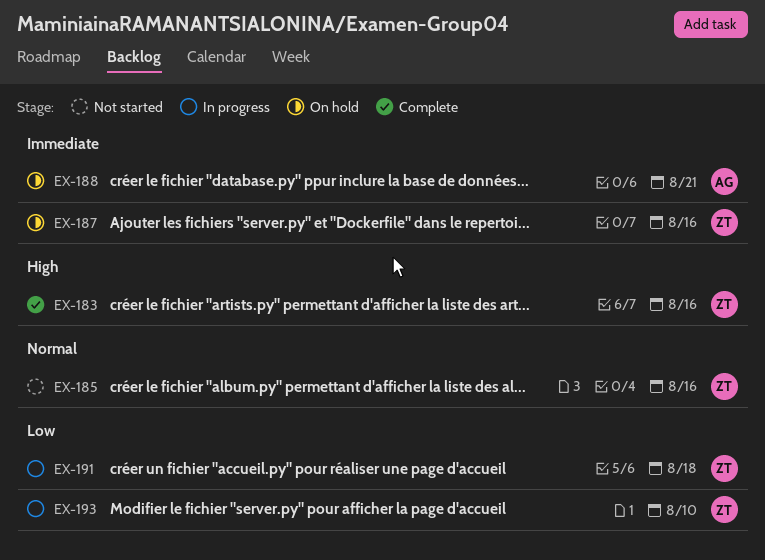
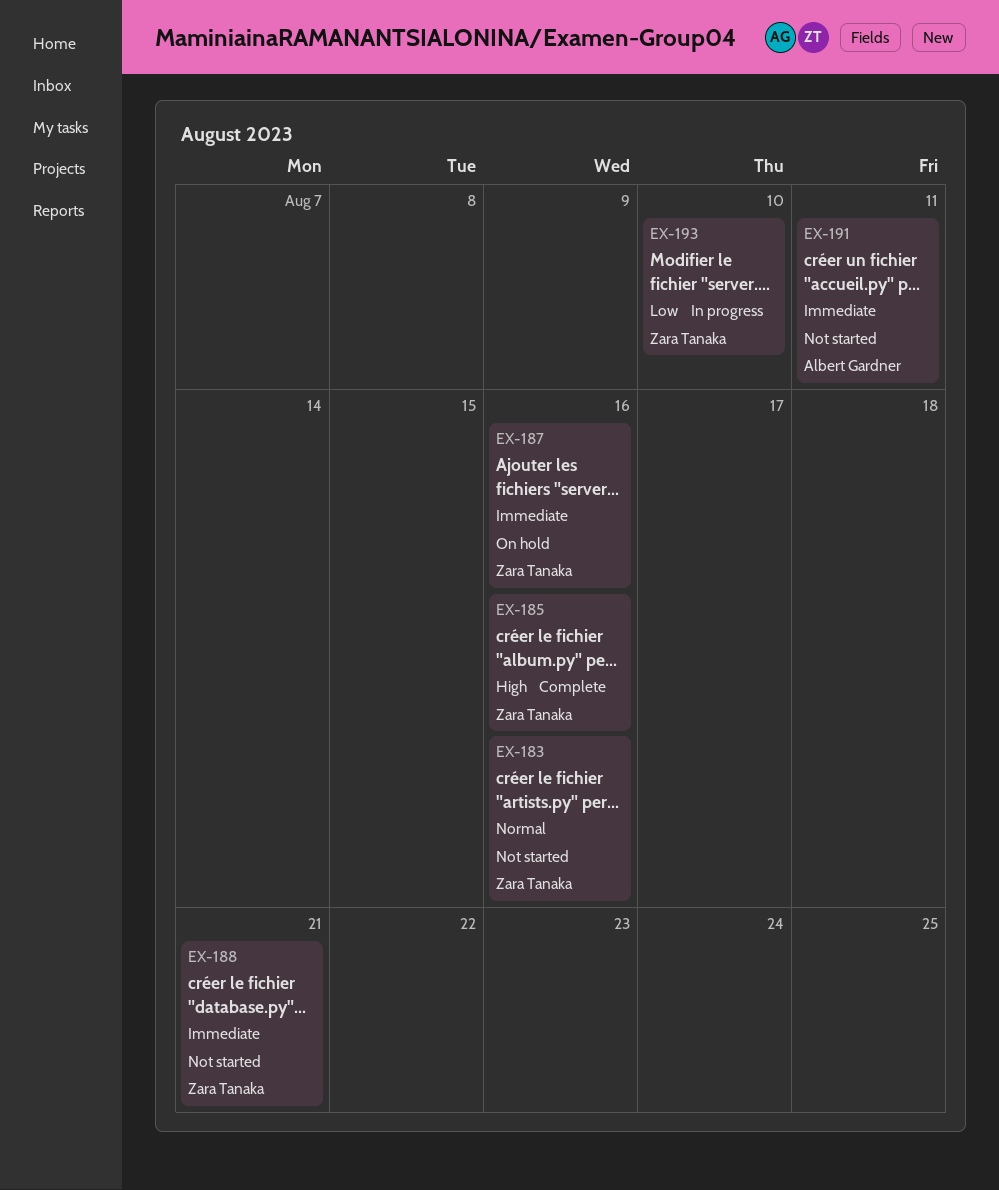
EX-183, status: Complete -> Not started
EX-183, priority: High -> Normal
EX-185, status: Not started -> Complete
EX-185, priority: Normal -> High
EX-188, status: On hold -> Not started
EX-188, owner: Albert Gardner -> Zara Tanaka
EX-191, status: In progress -> Not started
EX-191, owner: Zara Tanaka -> Albert Gardner
EX-191, priority: Low -> Immediate
EX-191, due: Aug 18 -> Aug 11

